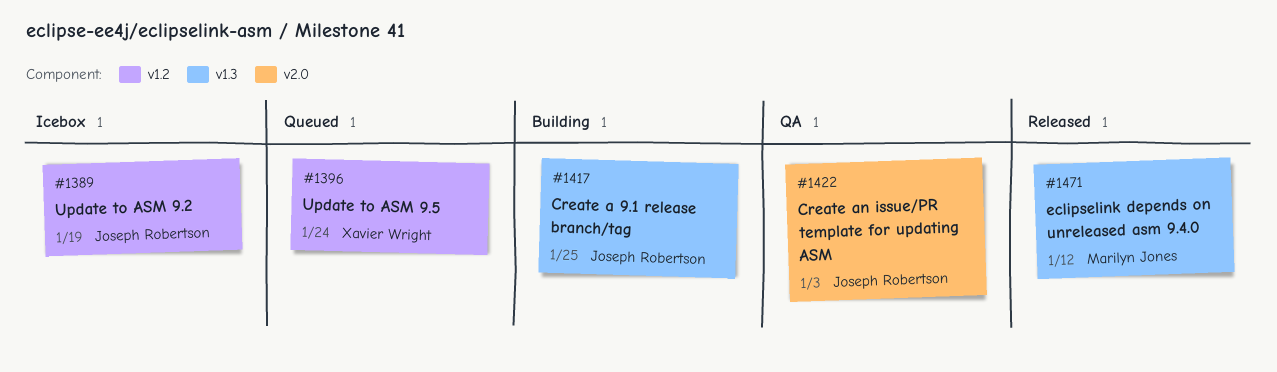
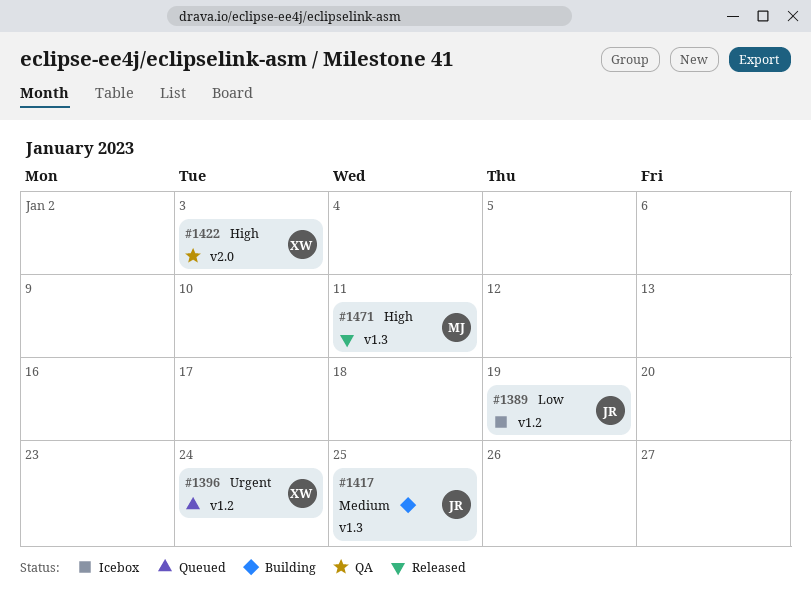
#1422, owner: Joseph Robertson -> Xavier Wright
#1471, due: Jan 12 -> Jan 11

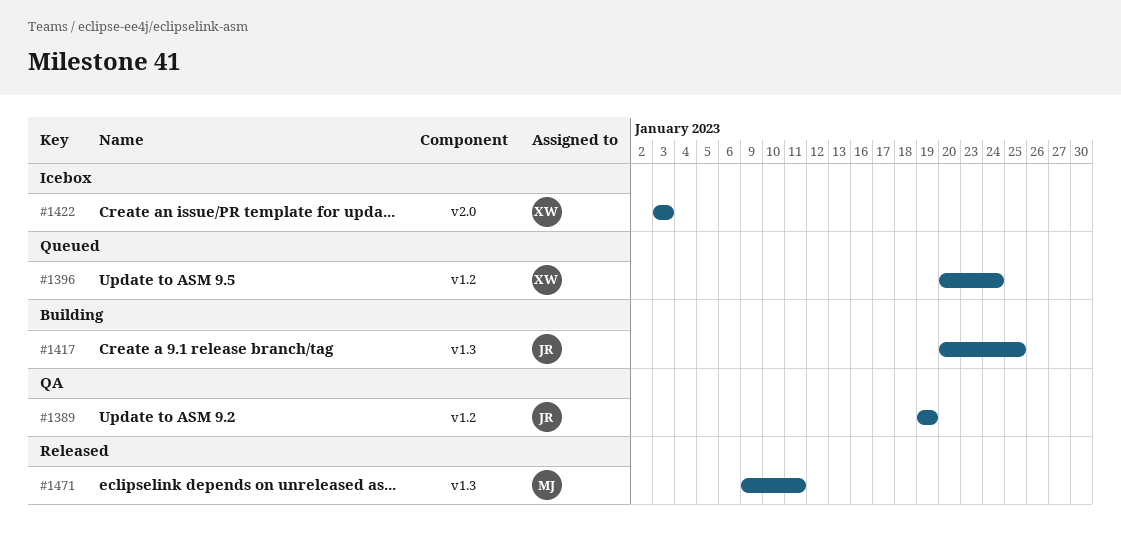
#1389, status: Icebox -> QA
#1422, status: QA -> Icebox

